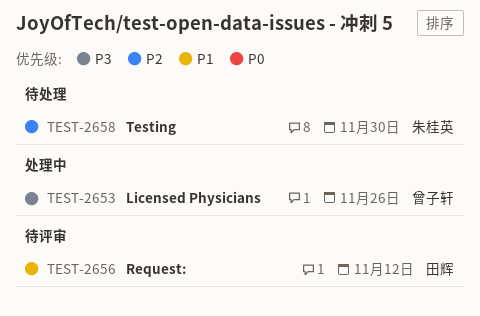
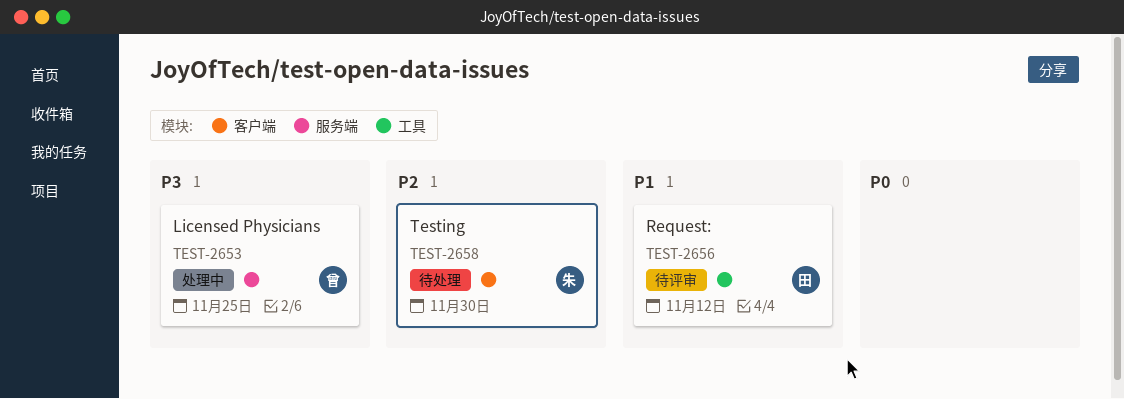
TEST-2653, due: Nov 26 -> Nov 25

